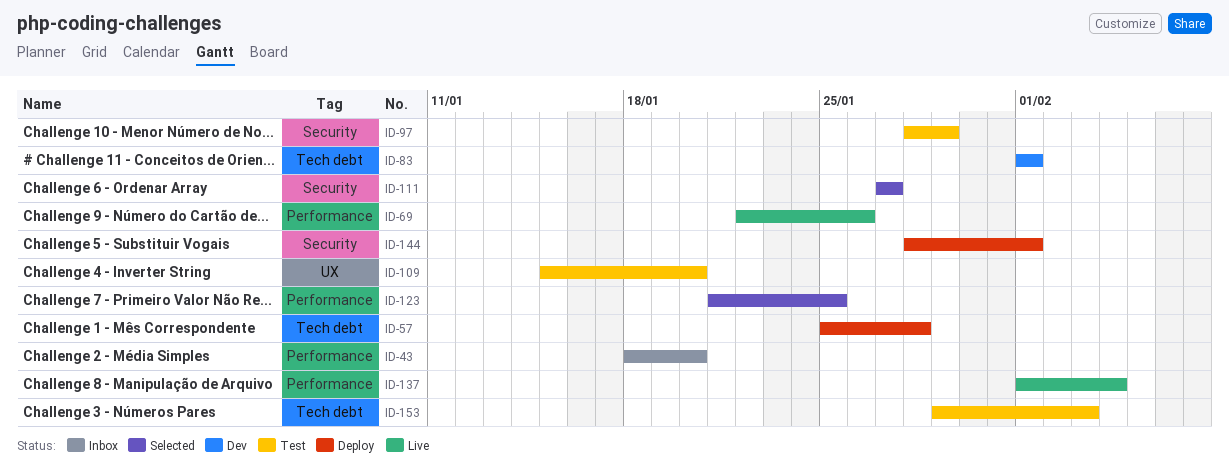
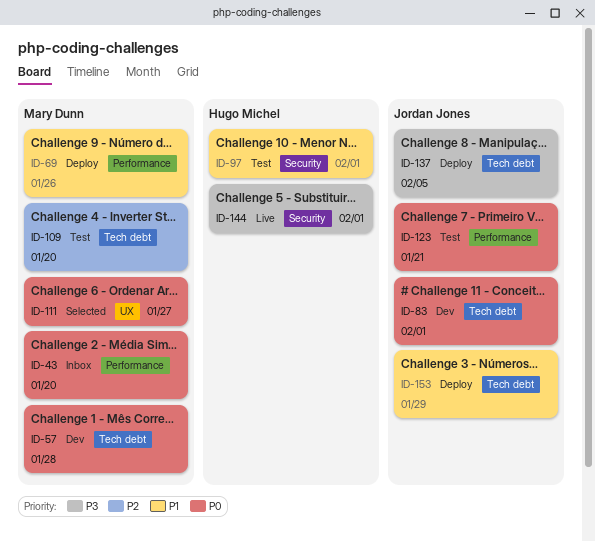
ID-57, status: Deploy -> Dev
ID-69, status: Live -> Deploy
ID-97, due: Jan 29 -> Feb 1
ID-109, label: UX -> Tech debt
ID-111, label: Security -> UX
ID-123, status: Selected -> Test
ID-123, due: Jan 25 -> Jan 21
ID-137, status: Live -> Deploy
ID-137, label: Performance -> Tech debt
ID-137, due: Feb 4 -> Feb 5
ID-144, status: Deploy -> Live
ID-153, status: Test -> Deploy
ID-153, due: Feb 3 -> Jan 29

